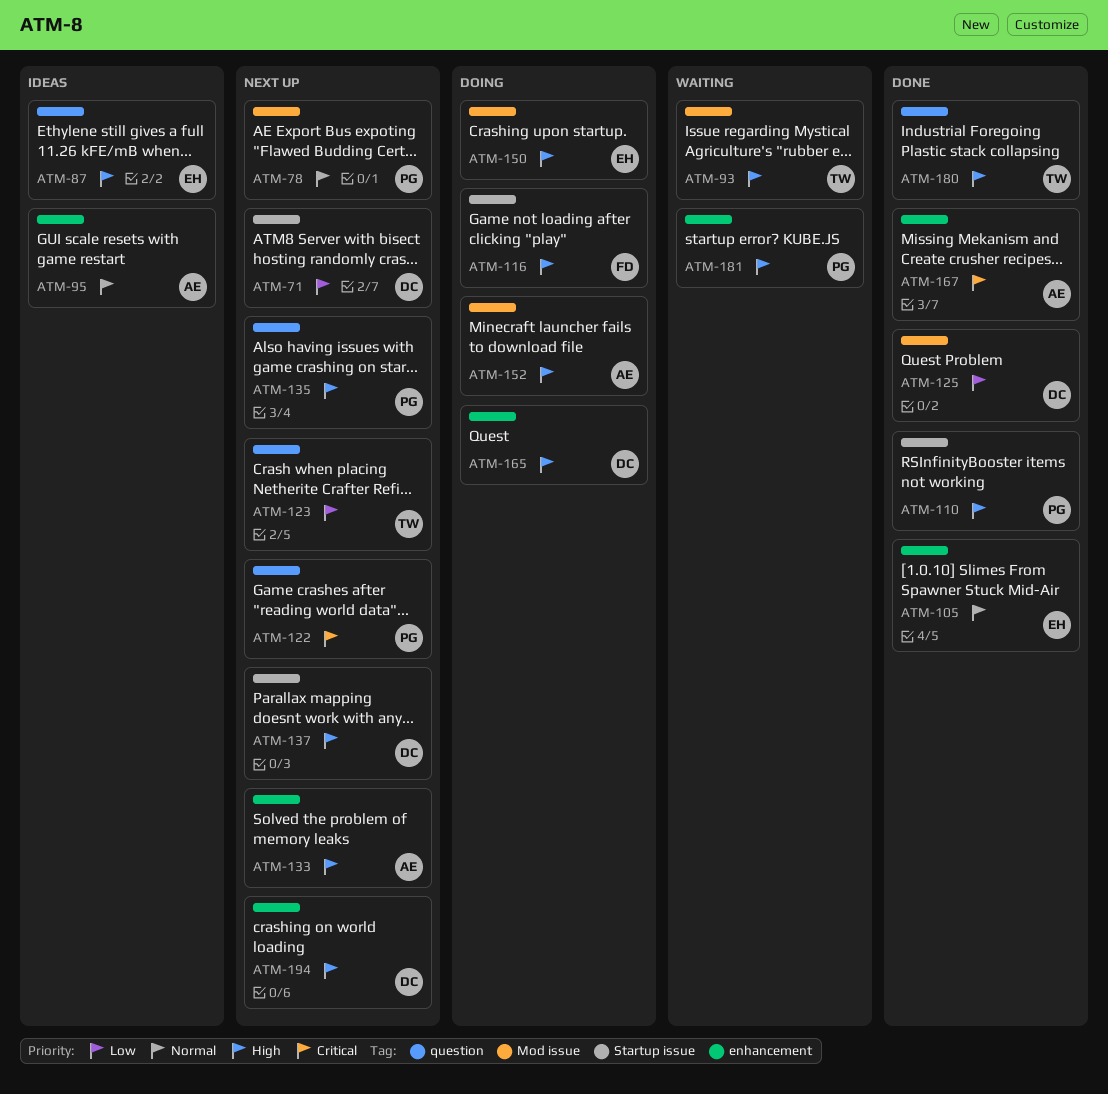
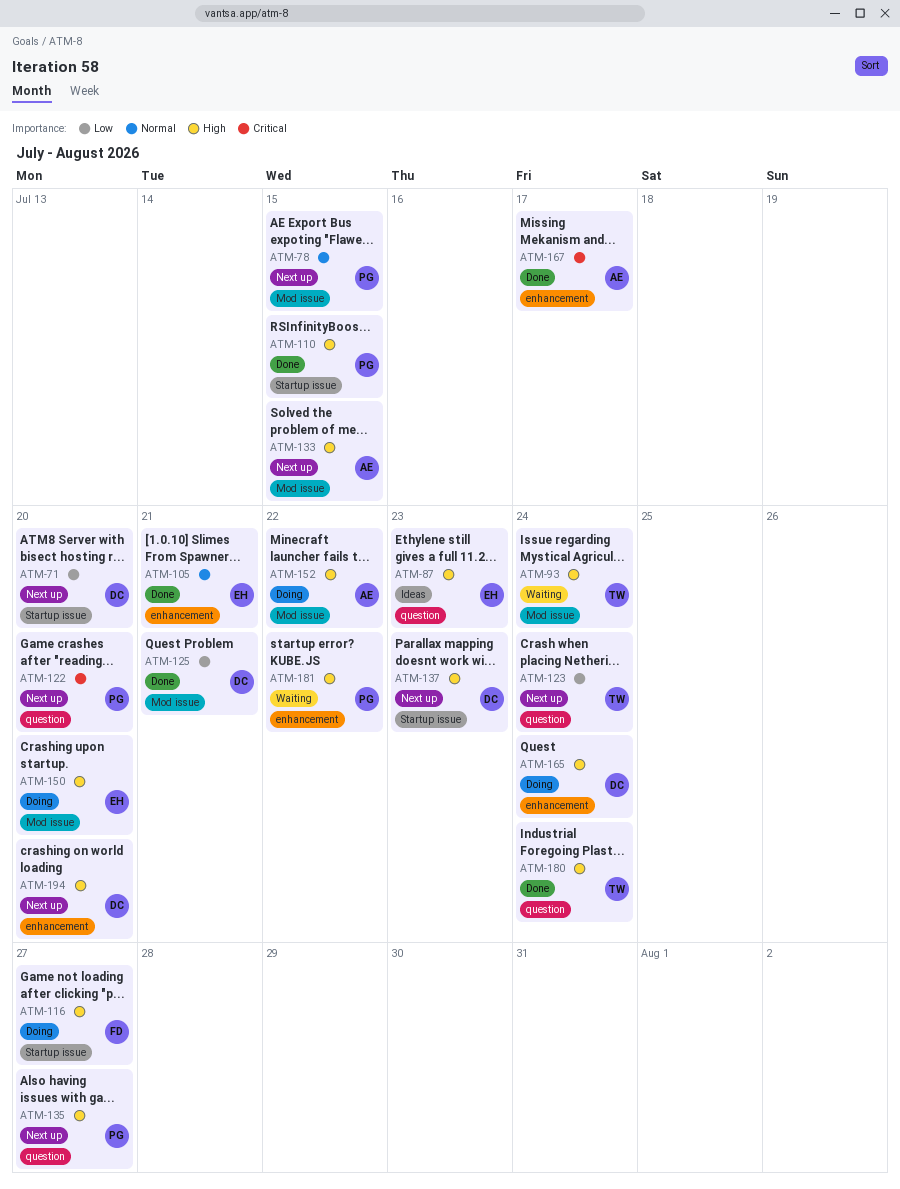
ATM-95: present -> none
ATM-133, label: enhancement -> Mod issue

